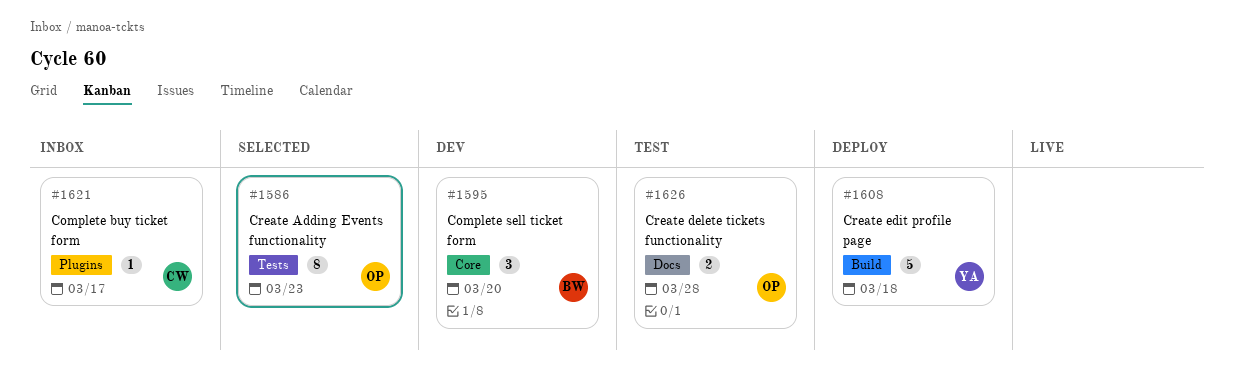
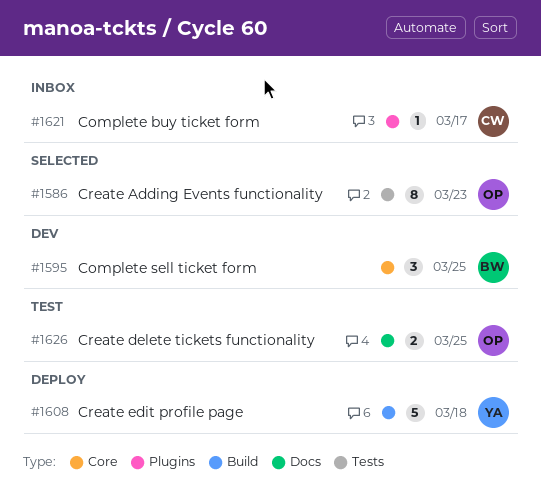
#1595, due: Mar 20 -> Mar 25
#1626, due: Mar 28 -> Mar 25

